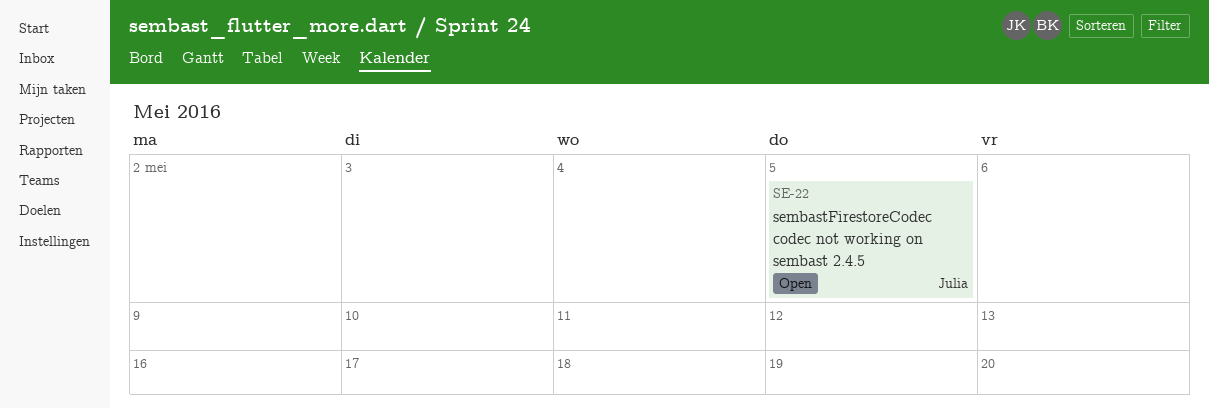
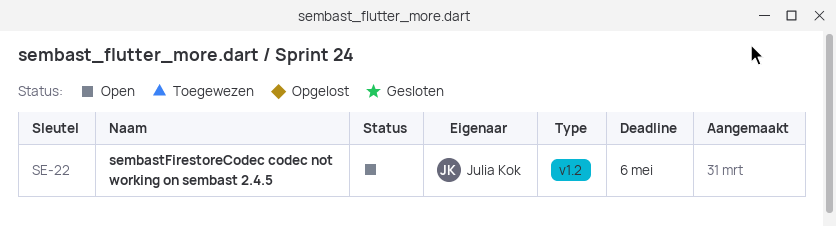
SE-22, due: May 5 -> May 6

